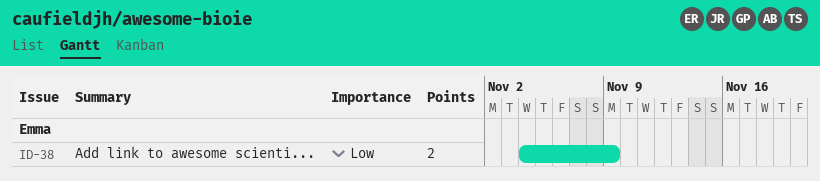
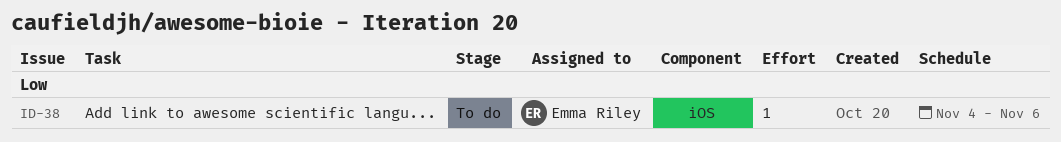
ID-38, estimate: 2 -> 1
ID-38, due: Nov 9 -> Nov 6

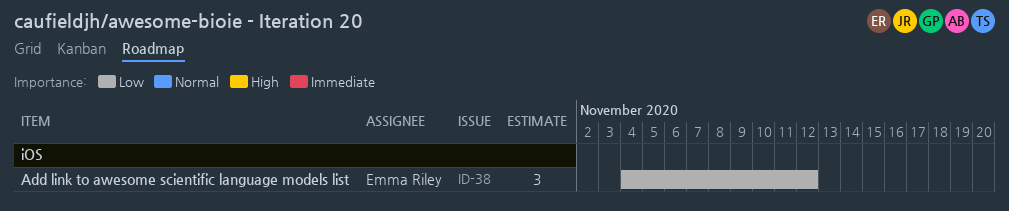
ID-38, estimate: 1 -> 3
ID-38, due: Nov 6 -> Nov 12

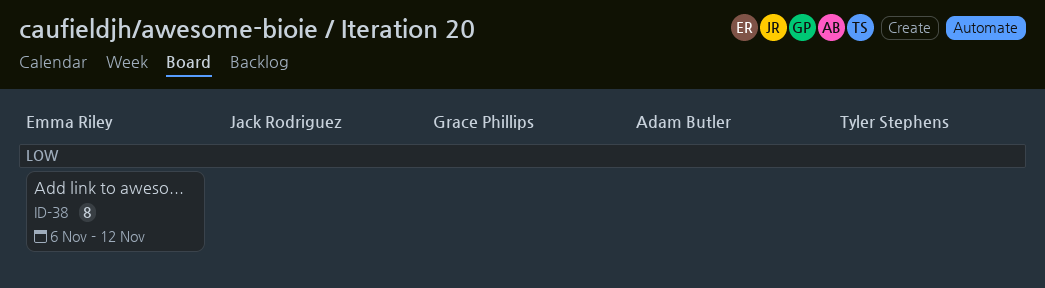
ID-38, estimate: 3 -> 8
ID-38, start: Nov 4 -> Nov 6

